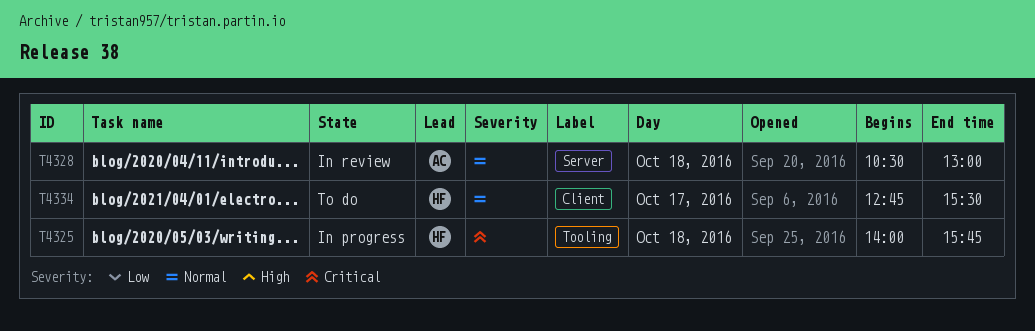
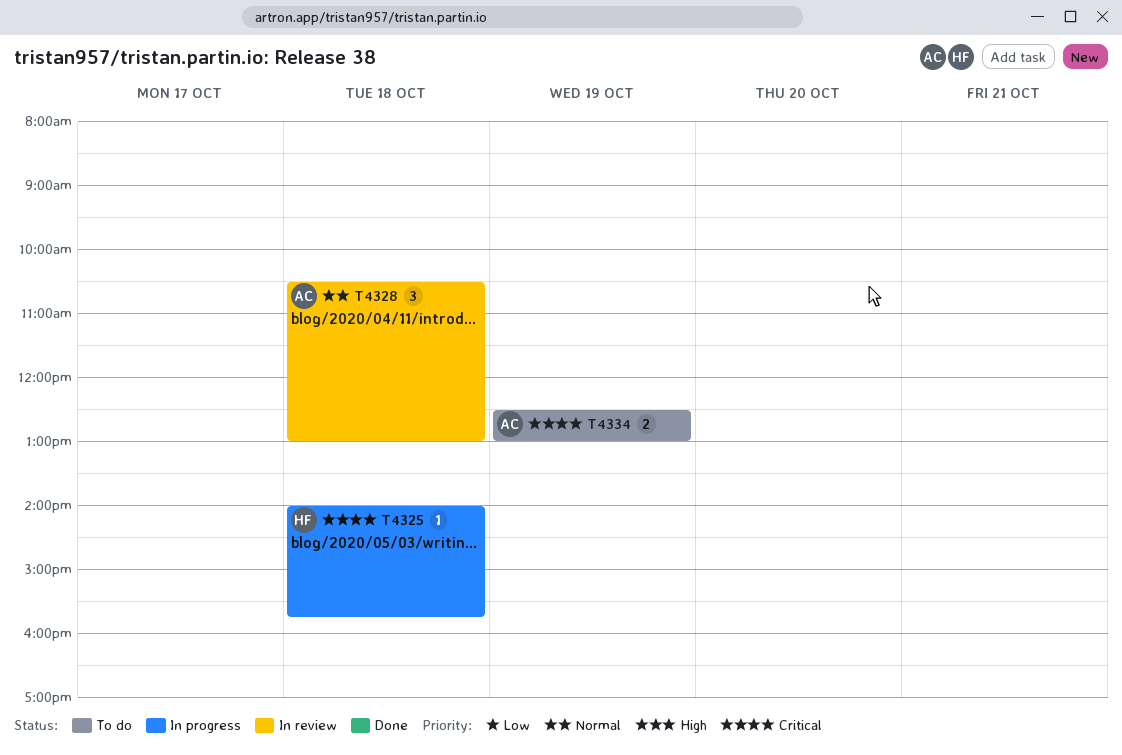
T4334, owner: HF -> AC
T4334, priority: Normal -> Critical
T4334, day: Oct 17 -> Oct 19
T4334, begins: 12:45 -> 12:30
T4334, ends: 15:30 -> 13:00

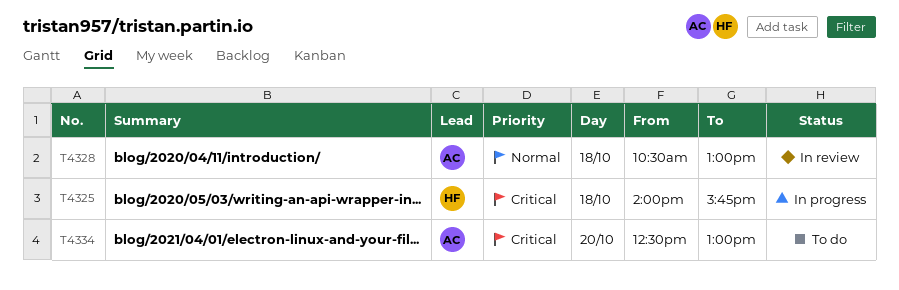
T4334, day: Oct 19 -> Oct 20

